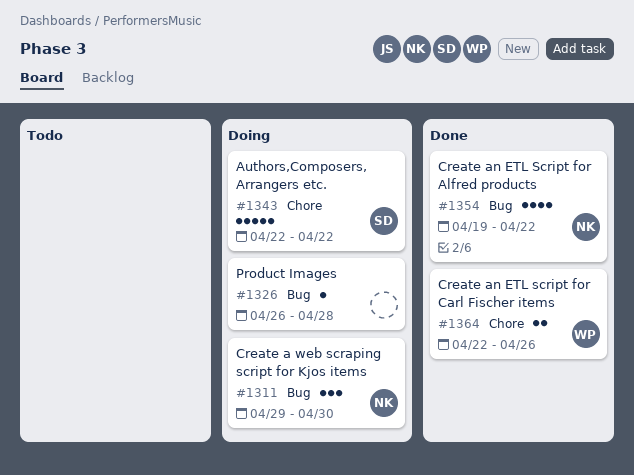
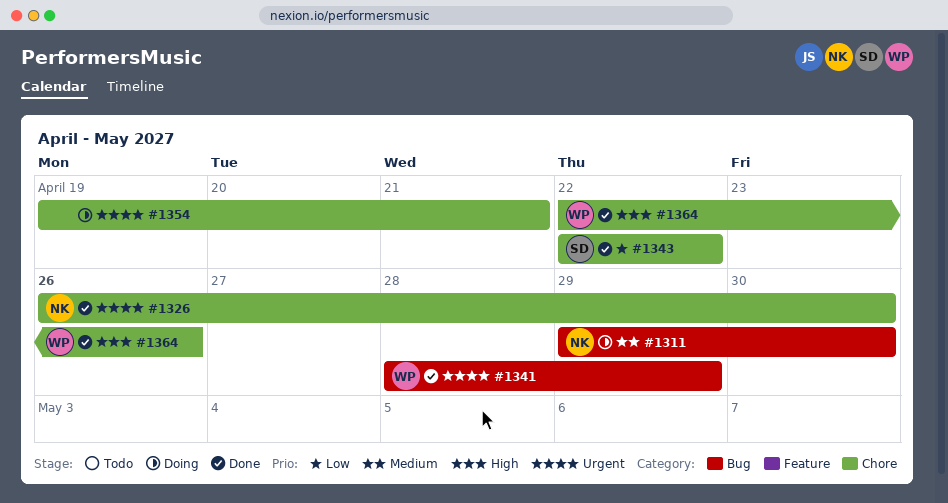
#1326, status: Doing -> Done
#1326, owner: none -> NK
#1326, label: Bug -> Chore
#1326, due: Apr 28 -> Apr 30
#1341: none -> present
#1343, status: Doing -> Done
#1354, status: Done -> Doing
#1354, owner: NK -> none
#1354, label: Bug -> Chore
#1354, due: Apr 22 -> Apr 21

